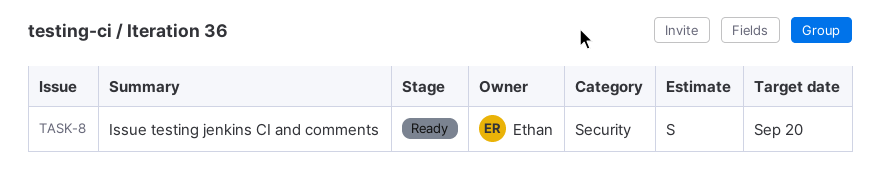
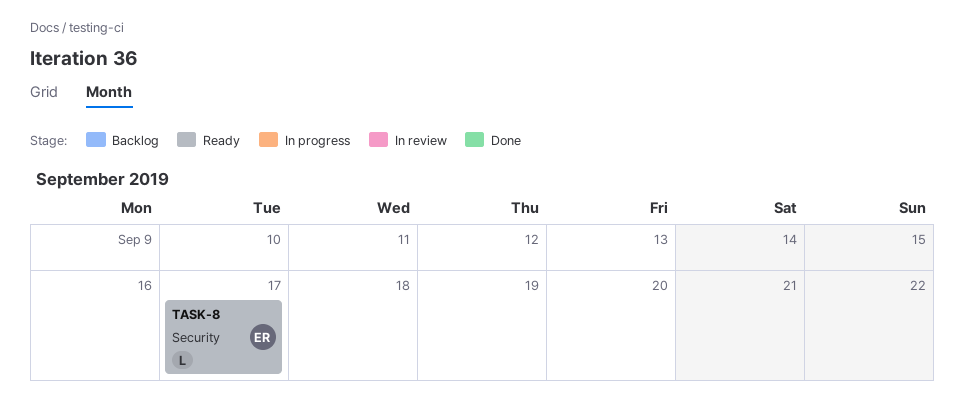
TASK-8, estimate: S -> L
TASK-8, due: Sep 20 -> Sep 17

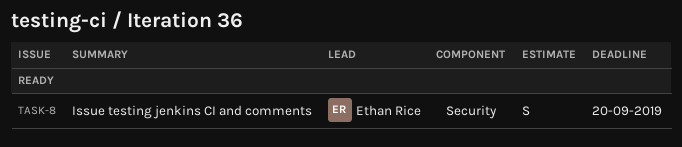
TASK-8, estimate: L -> S
TASK-8, due: Sep 17 -> Sep 20

